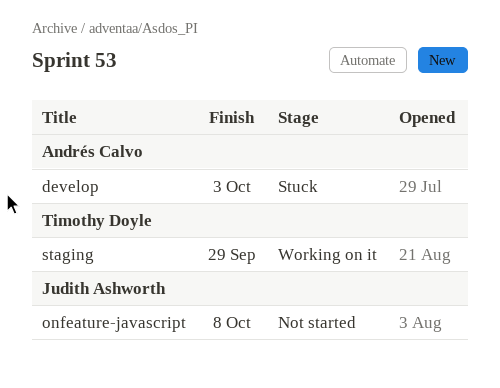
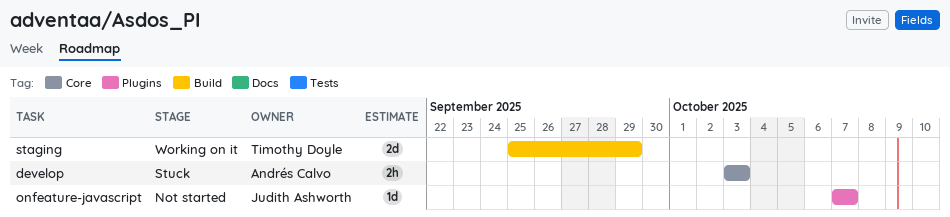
onfeature-javascript, due: Oct 8 -> Oct 7

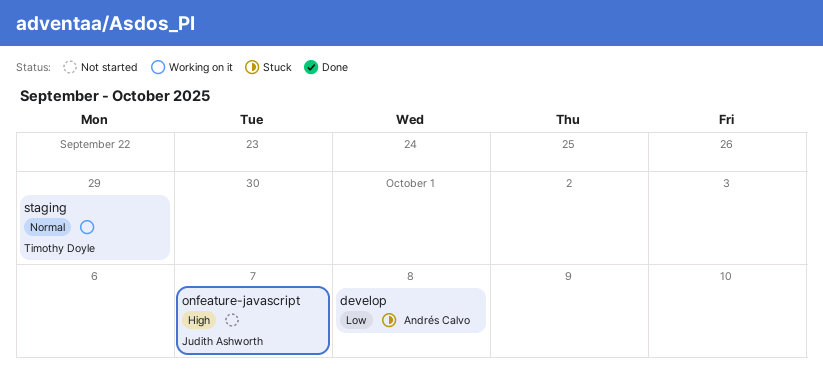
develop, due: Oct 3 -> Oct 8

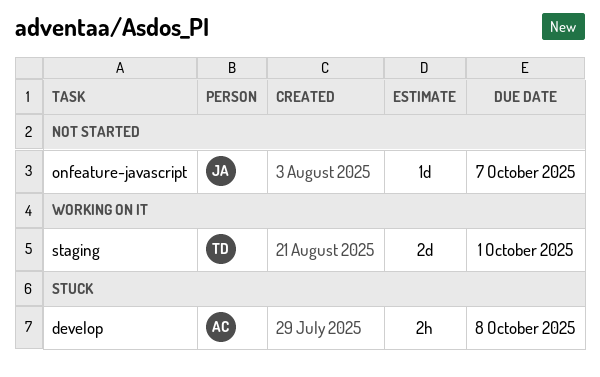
staging, due: Sep 29 -> Oct 1

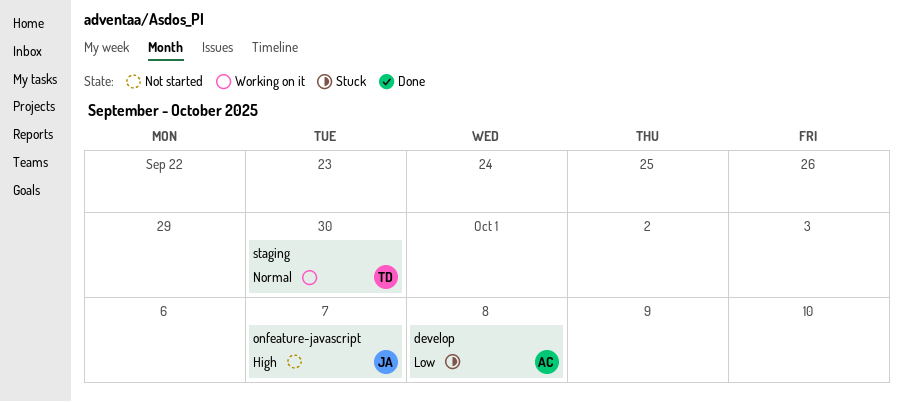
staging, due: Oct 1 -> Sep 30

